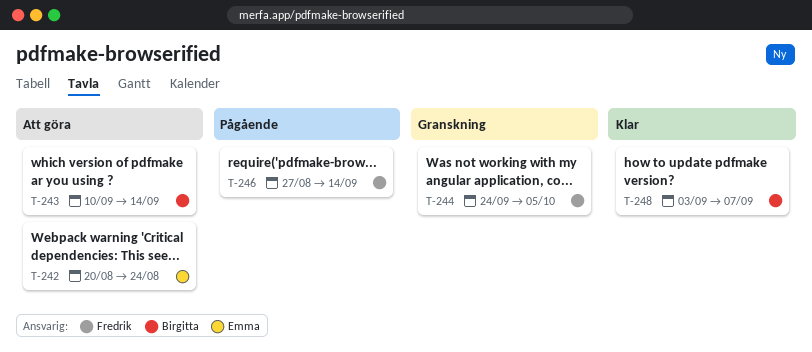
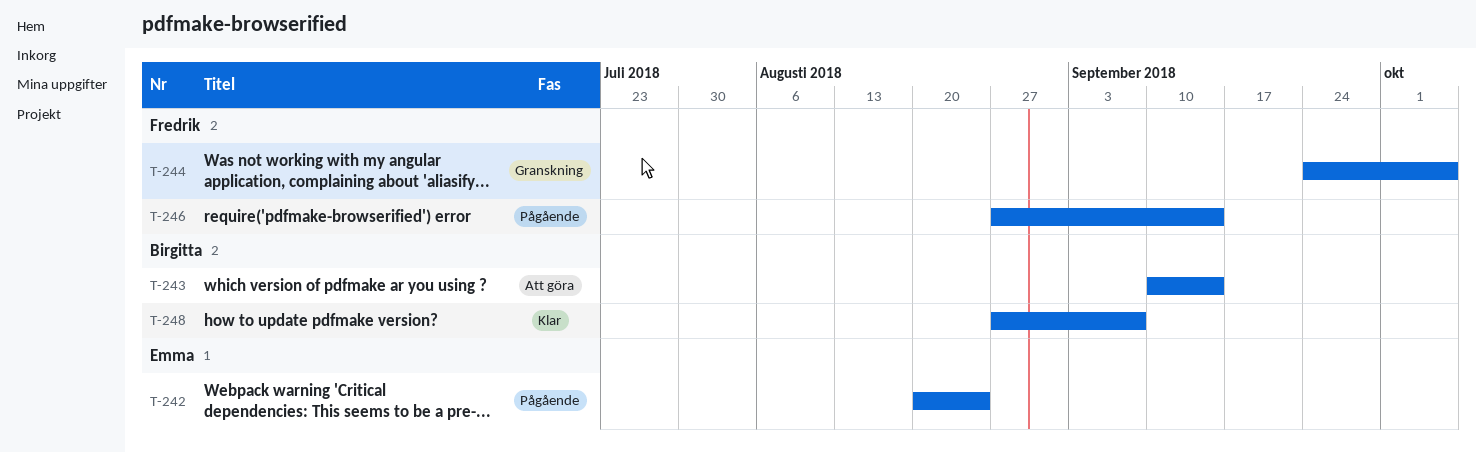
T-242, status: Att göra -> Pågående
T-248, start: Sep 3 -> Aug 27

